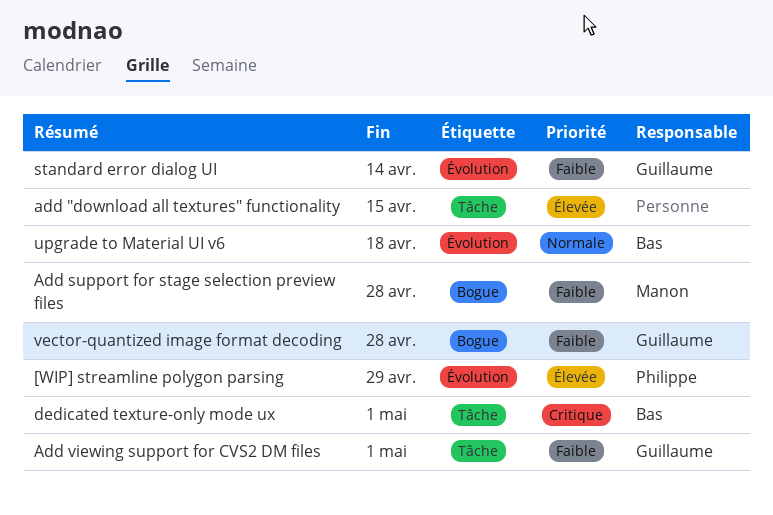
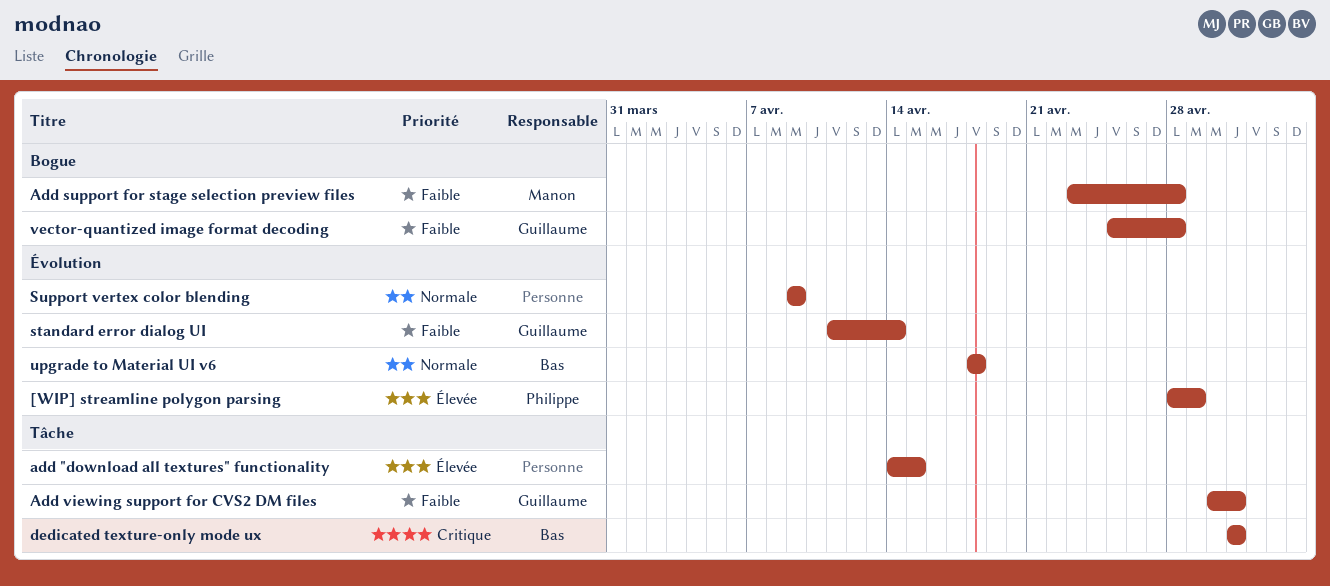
Support vertex color blending: none -> present

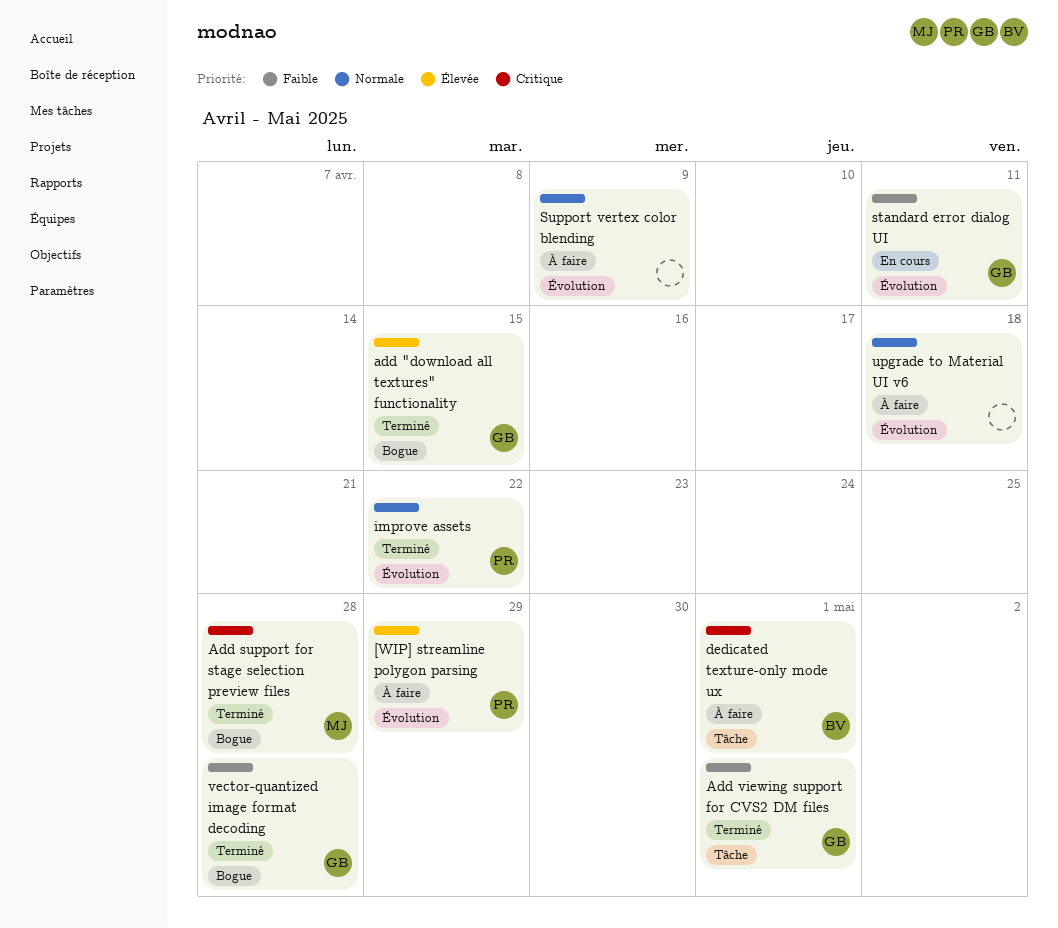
add "download all textures" functionality, owner: none -> Guillaume
add "download all textures" functionality, label: Tâche -> Bogue
Add support for stage selection preview files, priority: Faible -> Critique
improve assets: none -> present
standard error dialog UI, due: Apr 14 -> Apr 11
upgrade to Material UI v6, owner: Bas -> none

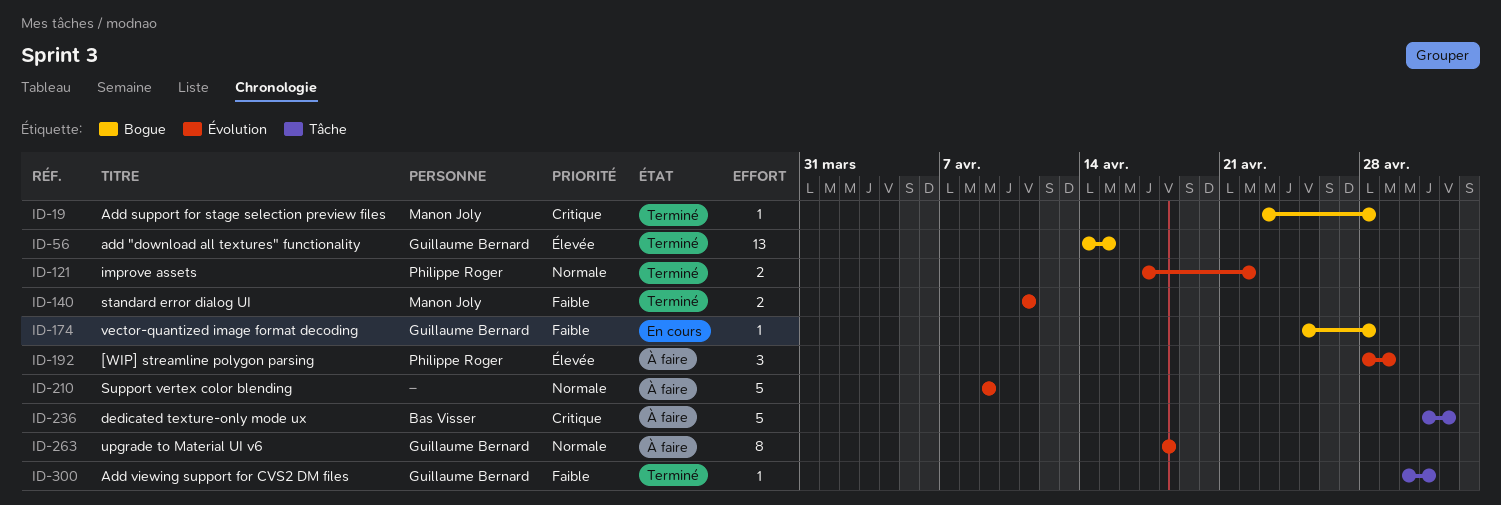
dedicated texture-only mode ux, due: May 1 -> May 2
standard error dialog UI, status: En cours -> Terminé
standard error dialog UI, owner: Guillaume Bernard -> Manon Joly
upgrade to Material UI v6, owner: none -> Guillaume Bernard
vector-quantized image format decoding, status: Terminé -> En cours

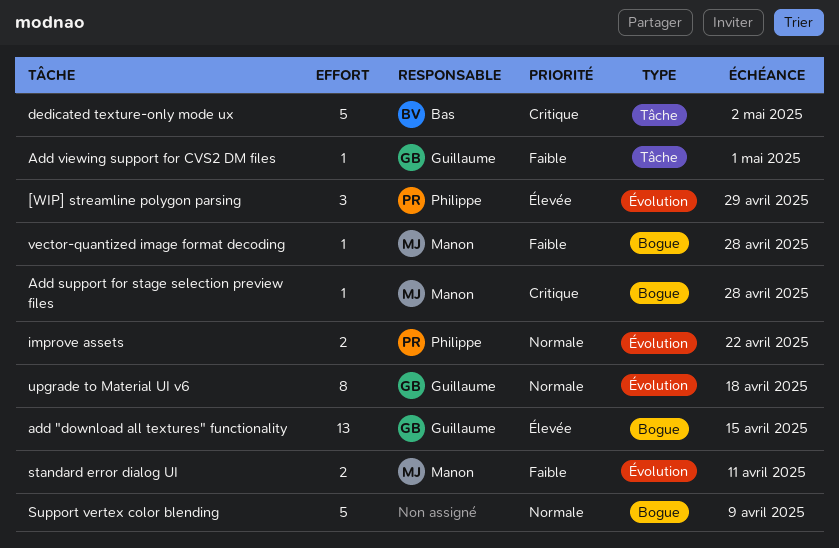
Support vertex color blending, label: Évolution -> Bogue
vector-quantized image format decoding, owner: Guillaume Bernard -> Manon Joly

